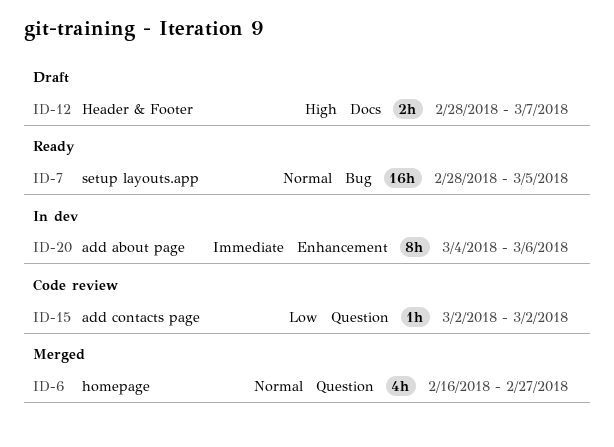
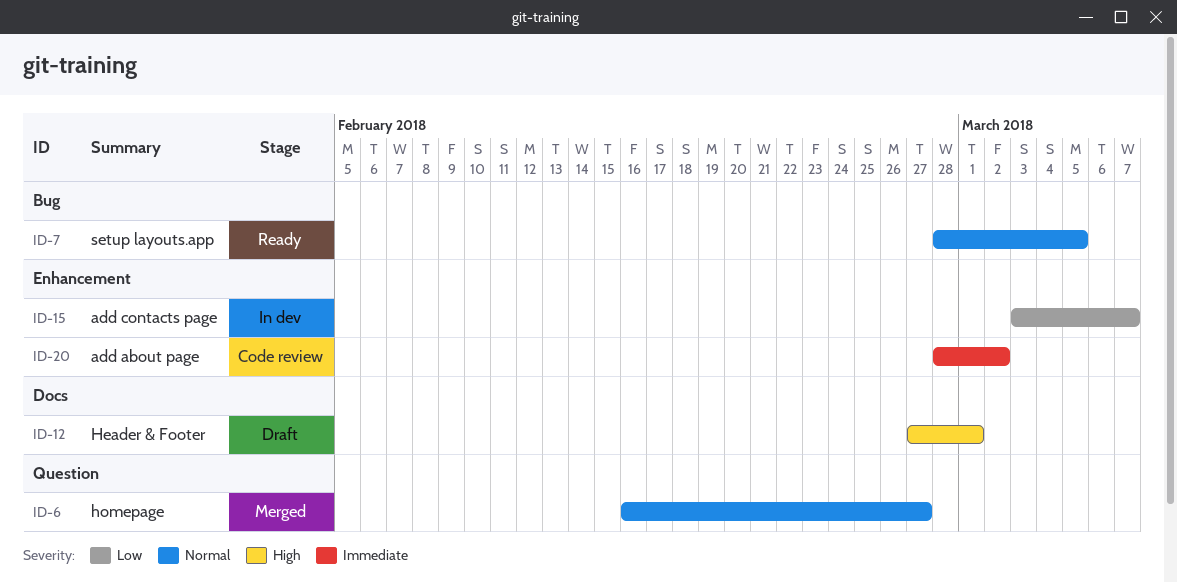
ID-12, start: Feb 28 -> Feb 27
ID-12, due: Mar 7 -> Mar 1
ID-15, status: Code review -> In dev
ID-15, label: Question -> Enhancement
ID-15, start: Mar 2 -> Mar 3
ID-15, due: Mar 2 -> Mar 7
ID-20, status: In dev -> Code review
ID-20, start: Mar 4 -> Feb 28
ID-20, due: Mar 6 -> Mar 2

